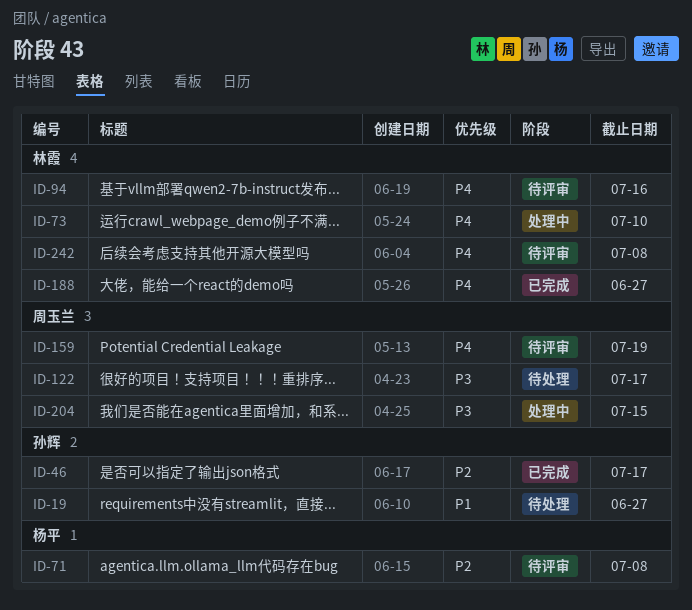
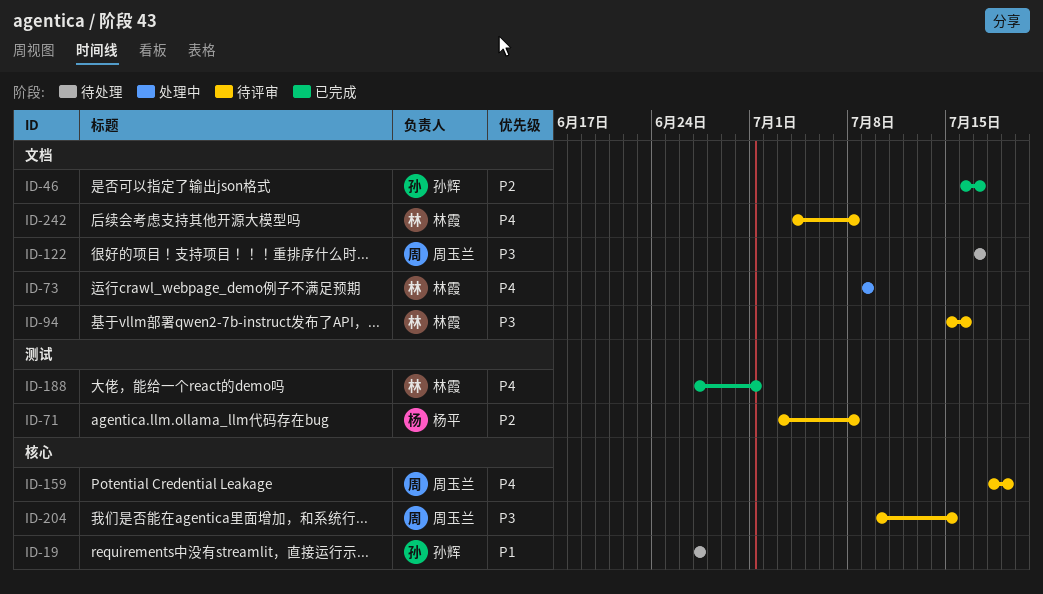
ID-73, due: Jul 10 -> Jul 9
ID-94, priority: P4 -> P3
ID-188, due: Jun 27 -> Jul 1
ID-204, status: 处理中 -> 待评审

